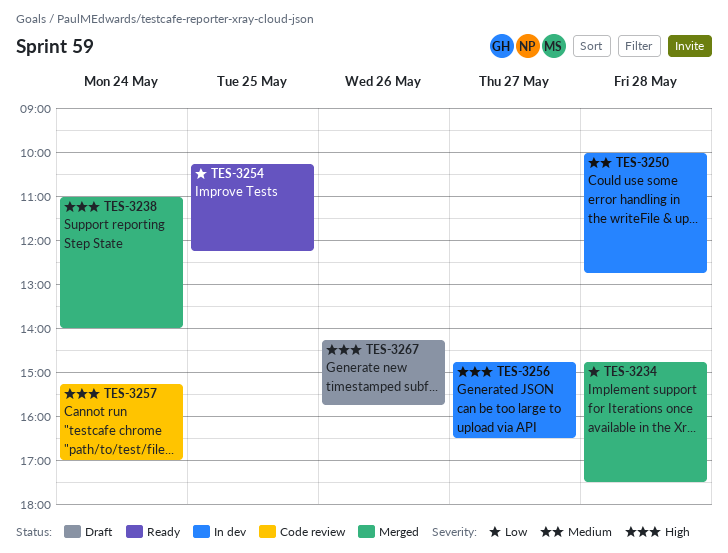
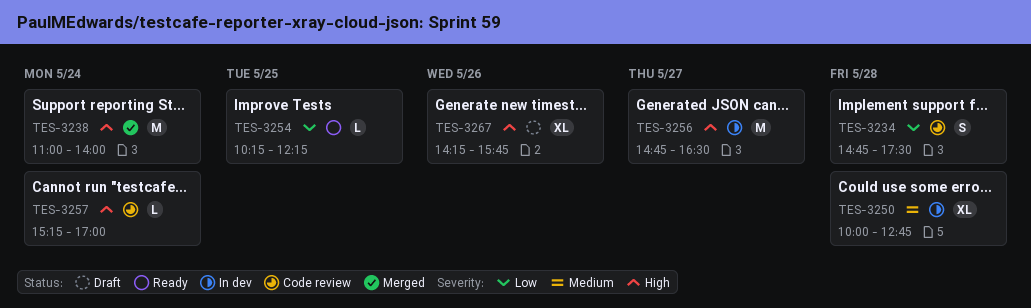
TES-3234, status: Merged -> Code review

